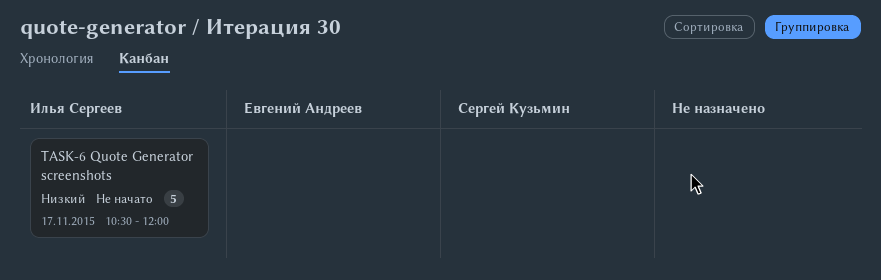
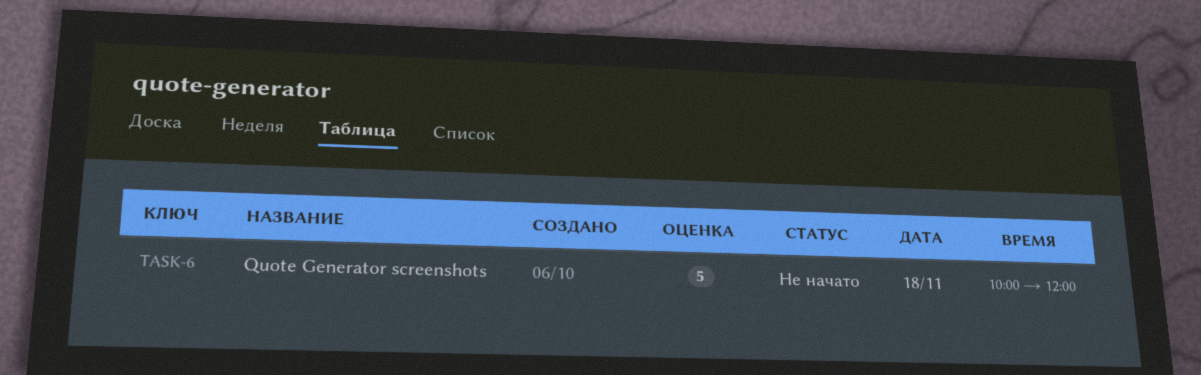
TASK-6, day: Nov 17 -> Nov 18
TASK-6, begins: 10:30 -> 10:00

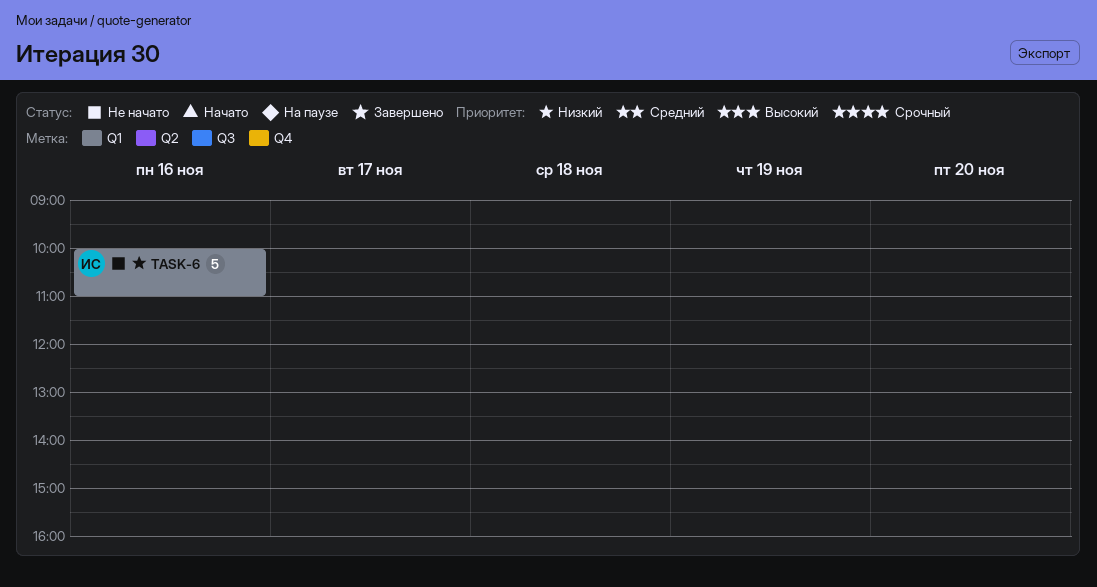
TASK-6, day: Nov 18 -> Nov 16
TASK-6, ends: 12:00 -> 11:00

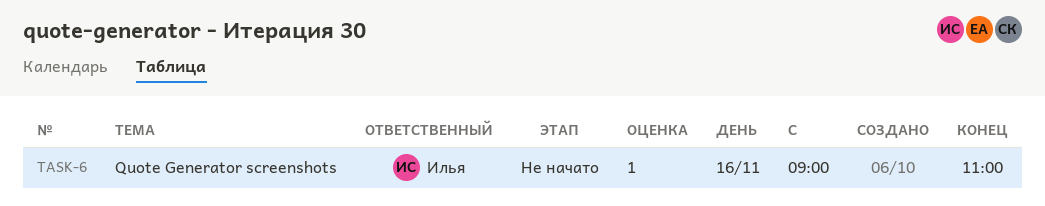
TASK-6, estimate: 5 -> 1
TASK-6, begins: 10:00 -> 09:00

